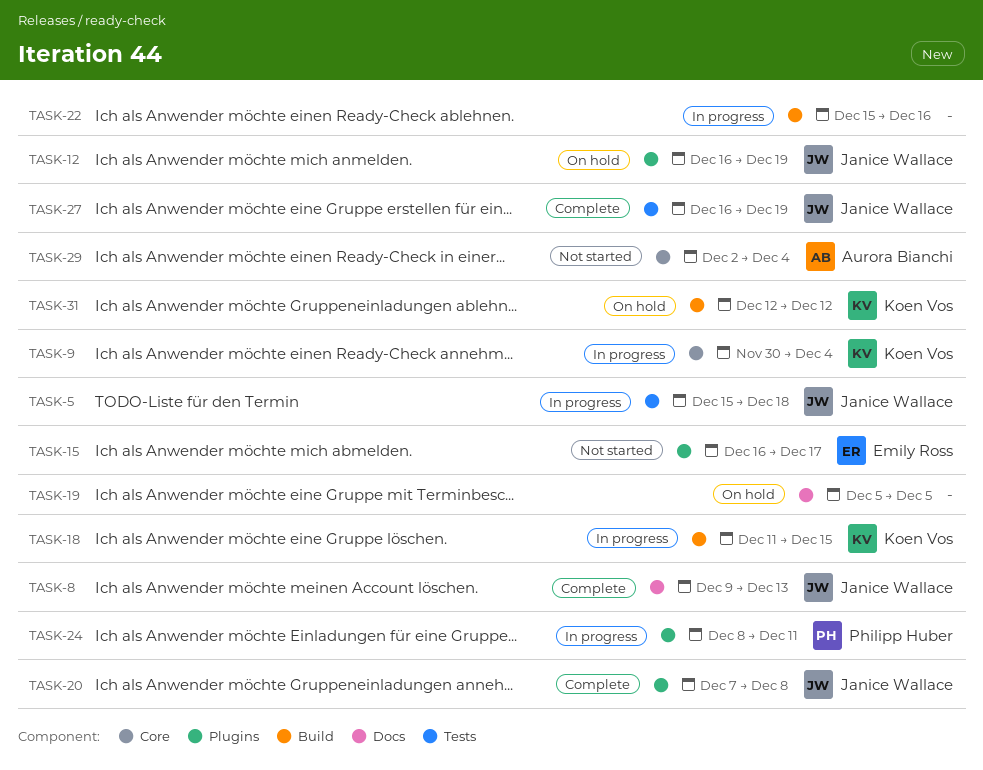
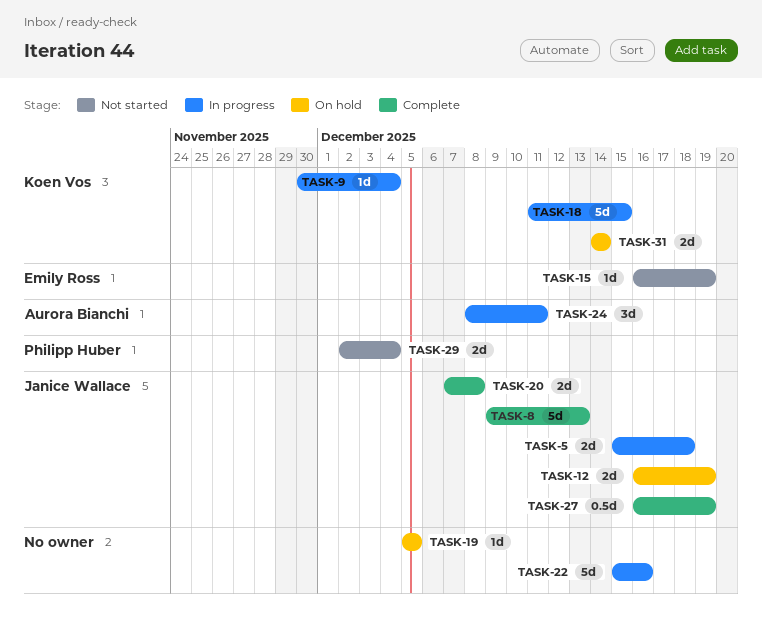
TASK-15, due: Dec 17 -> Dec 19
TASK-24, owner: Philipp Huber -> Aurora Bianchi
TASK-29, owner: Aurora Bianchi -> Philipp Huber
TASK-31, start: Dec 12 -> Dec 14
TASK-31, due: Dec 12 -> Dec 14

